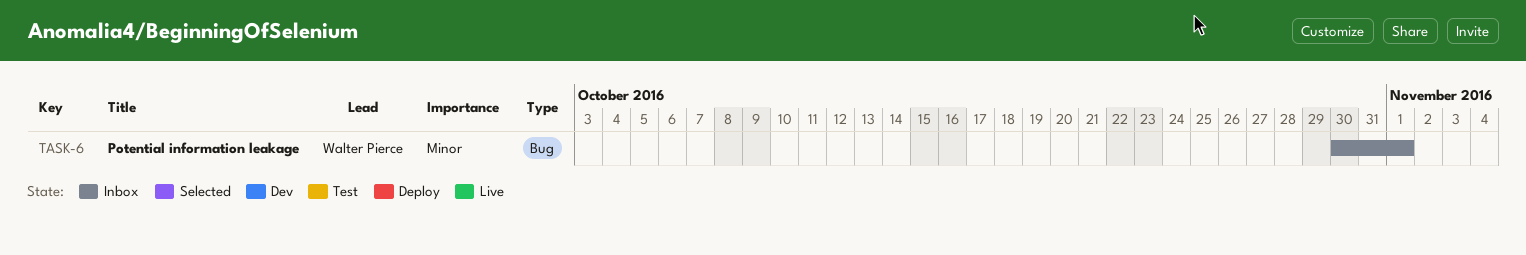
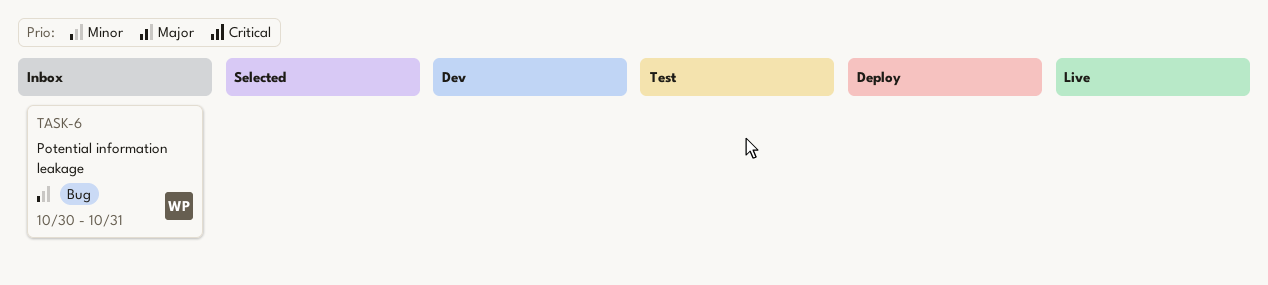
TASK-6, due: Nov 1 -> Oct 31

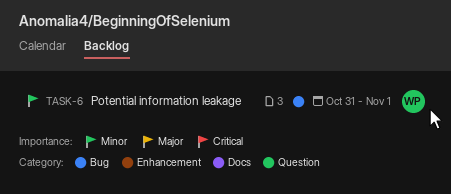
TASK-6, start: Oct 30 -> Oct 31
TASK-6, due: Oct 31 -> Nov 1

